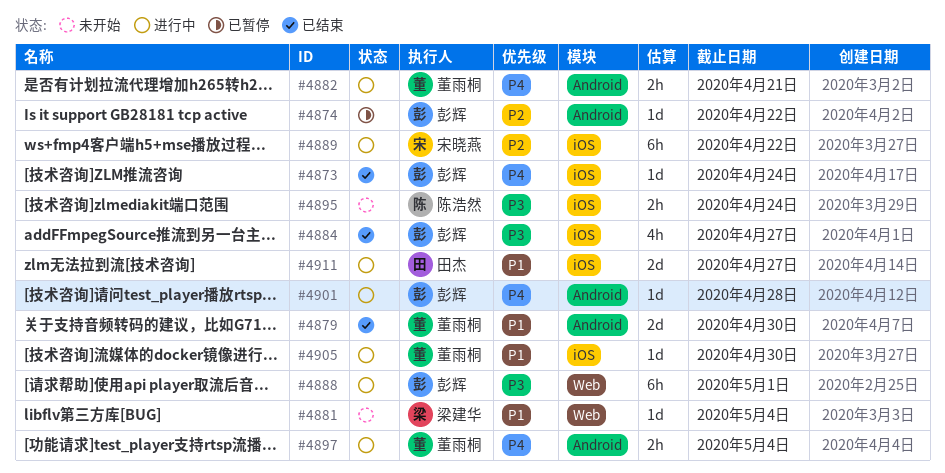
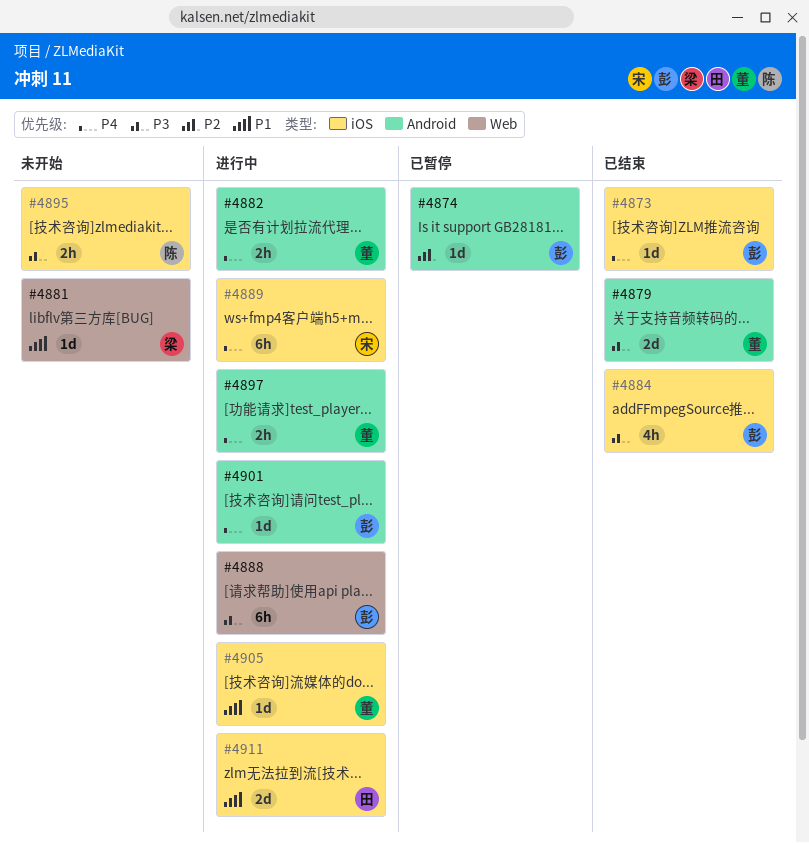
#4879, priority: P1 -> P3
#4889, priority: P2 -> P4

